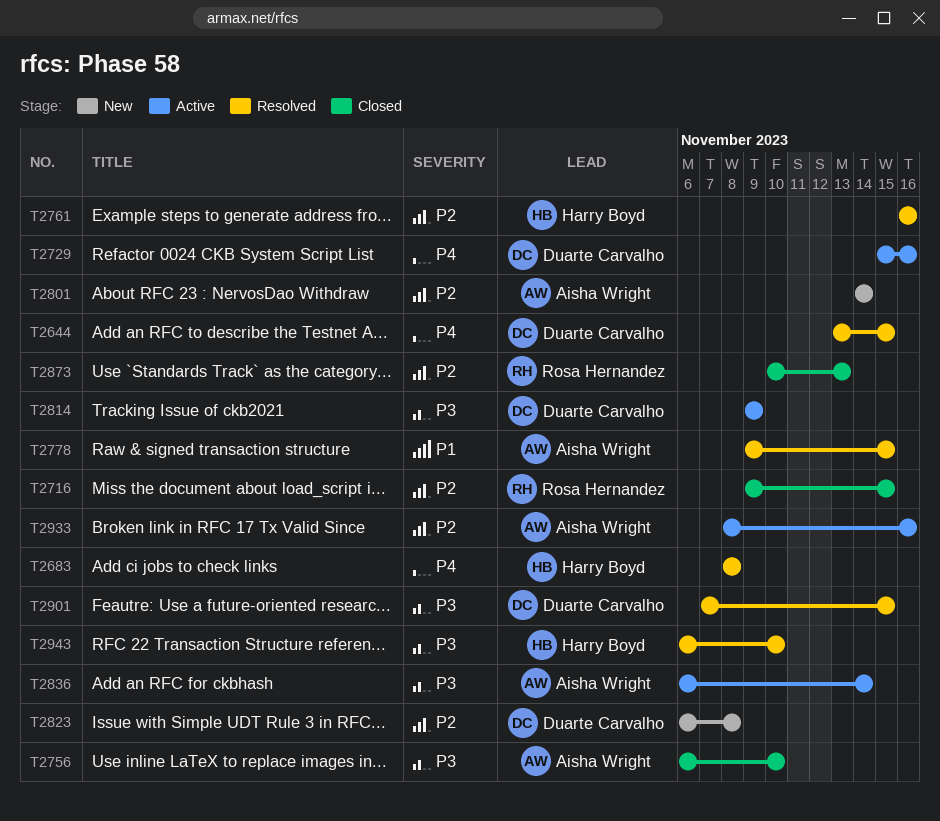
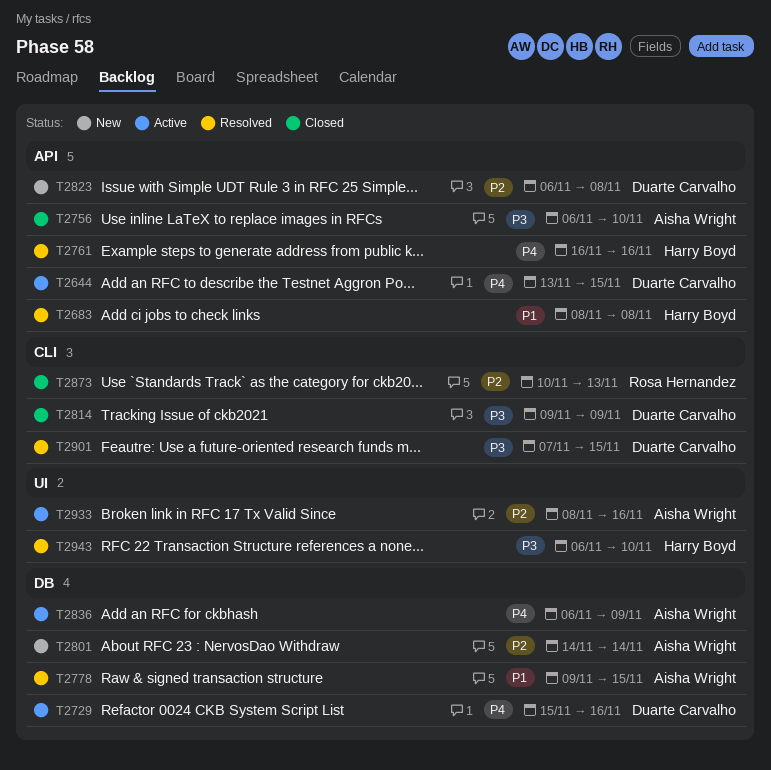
T2644, status: Resolved -> Active
T2683, priority: P4 -> P1
T2716: present -> none
T2761, priority: P2 -> P4
T2814, status: Active -> Closed
T2836, priority: P3 -> P4
T2836, due: Nov 14 -> Nov 9

